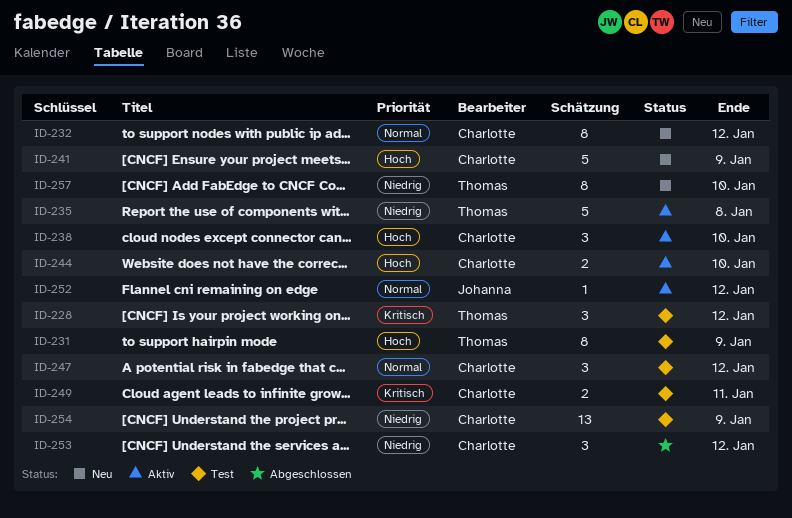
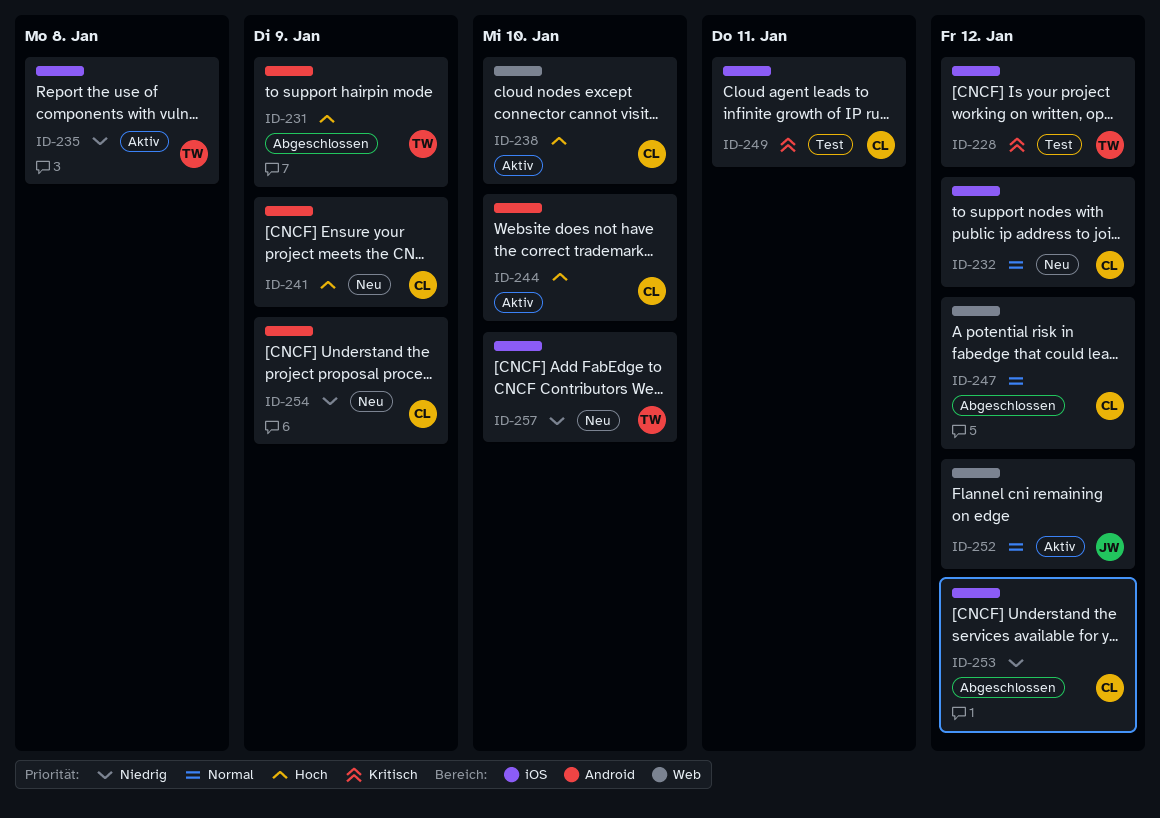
ID-231, status: Test -> Abgeschlossen
ID-247, status: Test -> Abgeschlossen
ID-254, status: Test -> Neu

